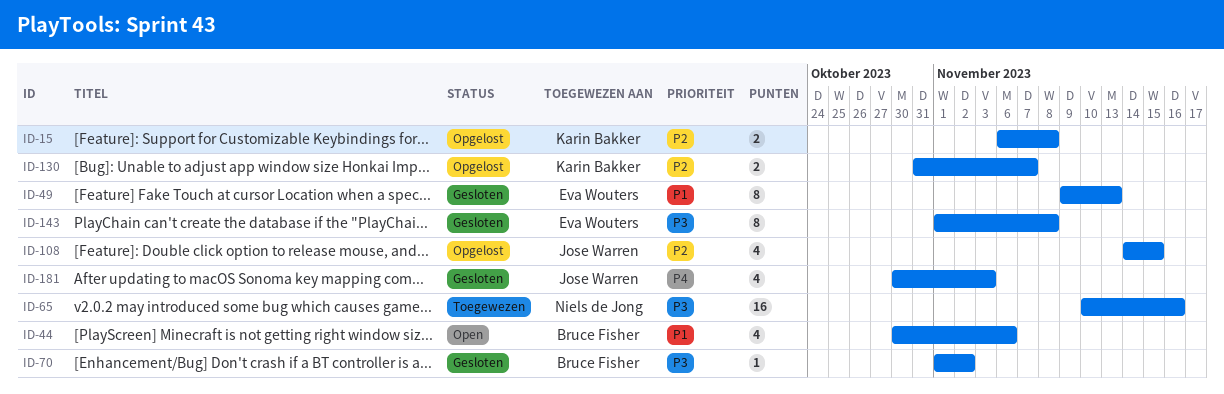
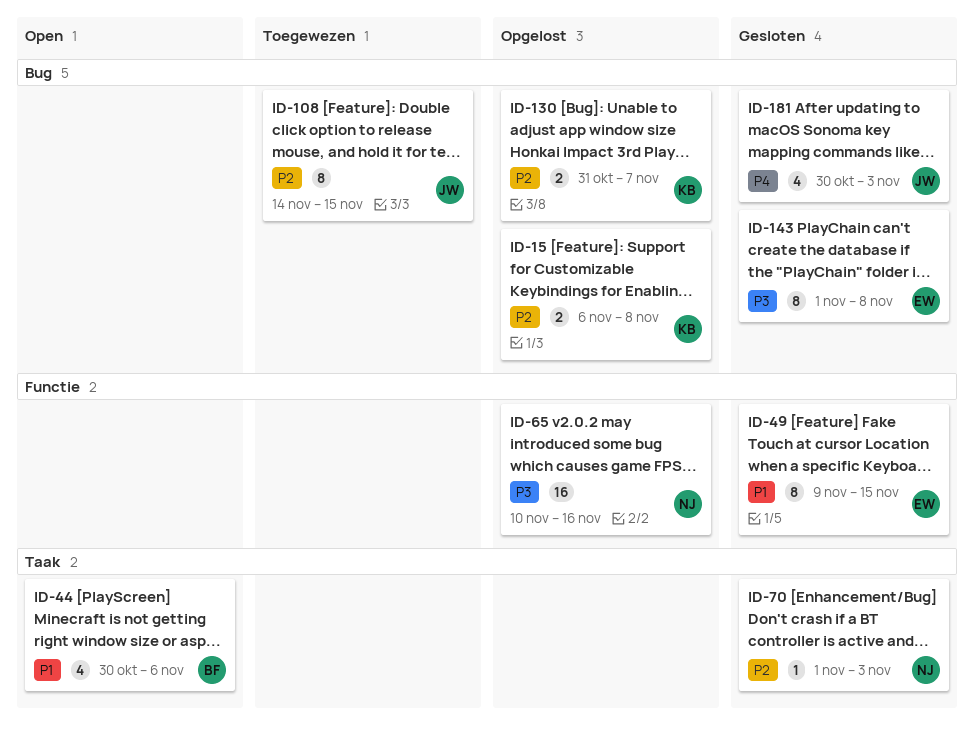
ID-49, due: Nov 13 -> Nov 15
ID-65, status: Toegewezen -> Opgelost
ID-70, owner: Bruce Fisher -> Niels de Jong
ID-70, priority: P3 -> P2
ID-70, due: Nov 2 -> Nov 3
ID-108, status: Opgelost -> Toegewezen
ID-108, estimate: 4 -> 8

